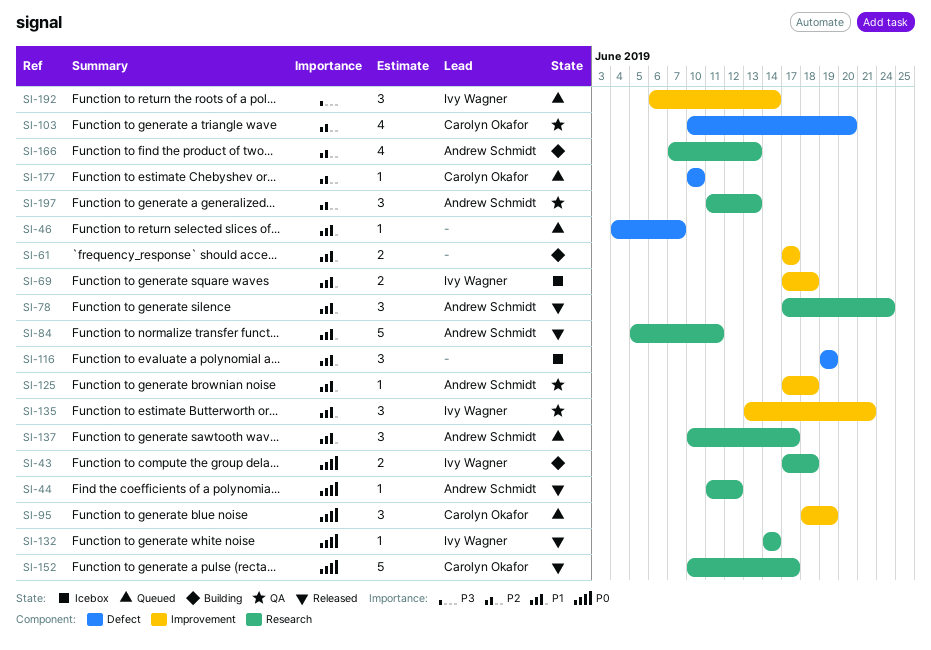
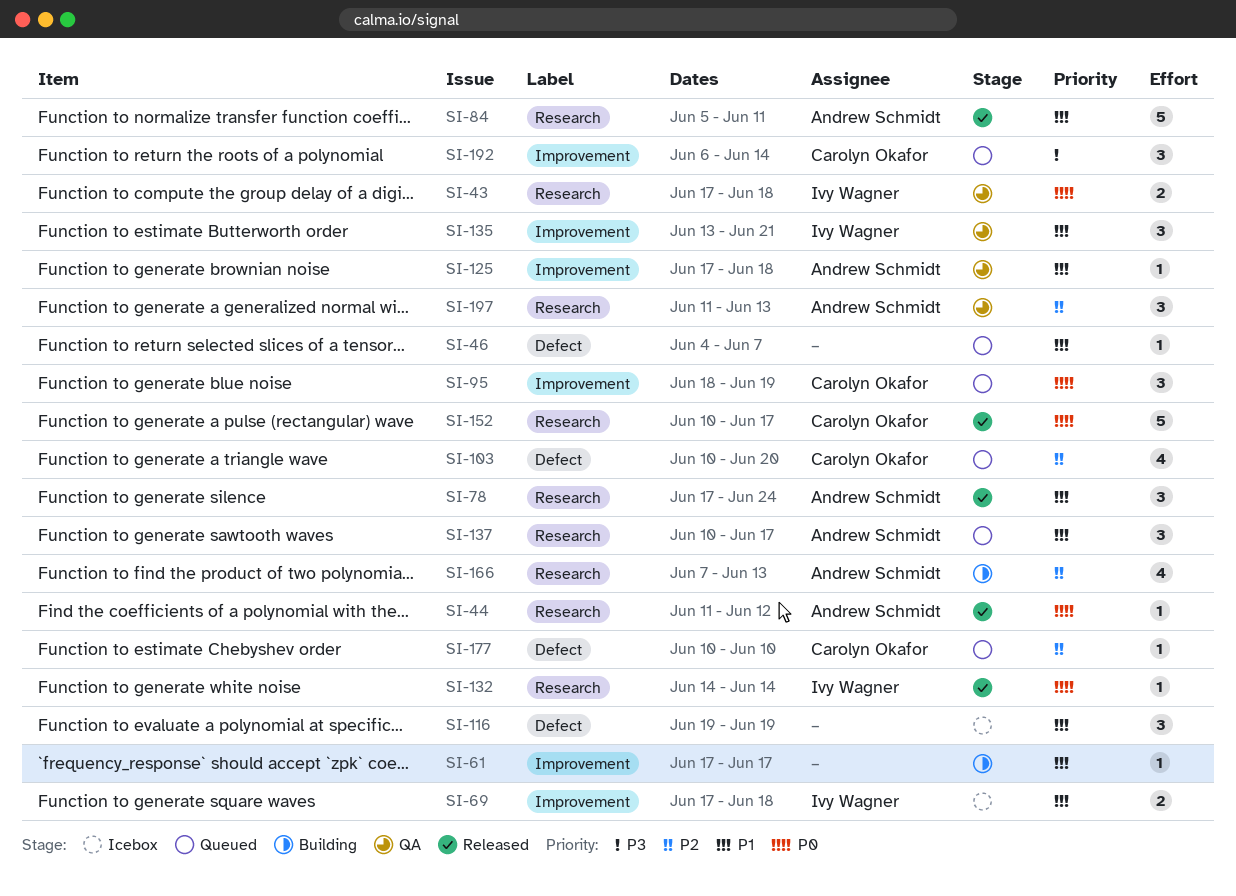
SI-43, status: Building -> QA
SI-61, estimate: 2 -> 1
SI-103, status: QA -> Queued
SI-192, owner: Ivy Wagner -> Carolyn Okafor

